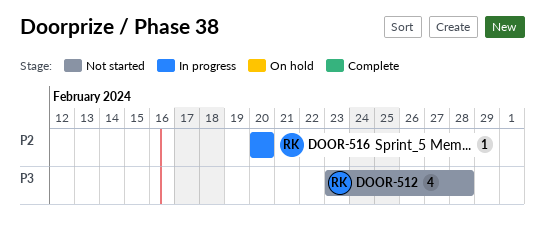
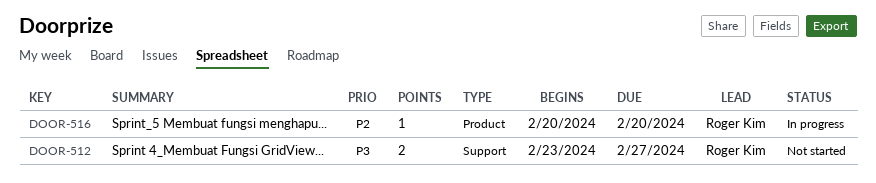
DOOR-512, estimate: 4 -> 2
DOOR-512, due: Feb 28 -> Feb 27

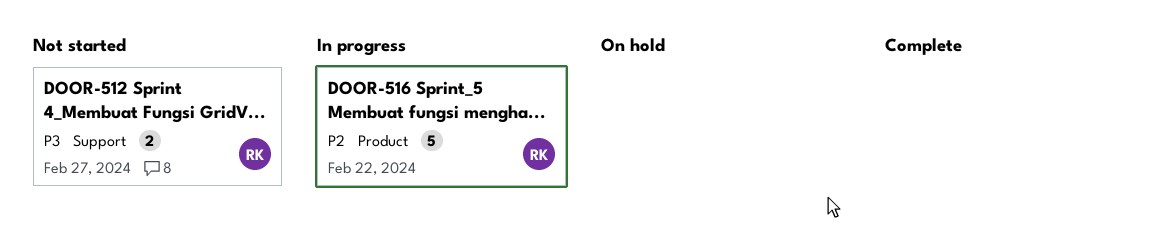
DOOR-516, estimate: 1 -> 5
DOOR-516, due: Feb 20 -> Feb 22

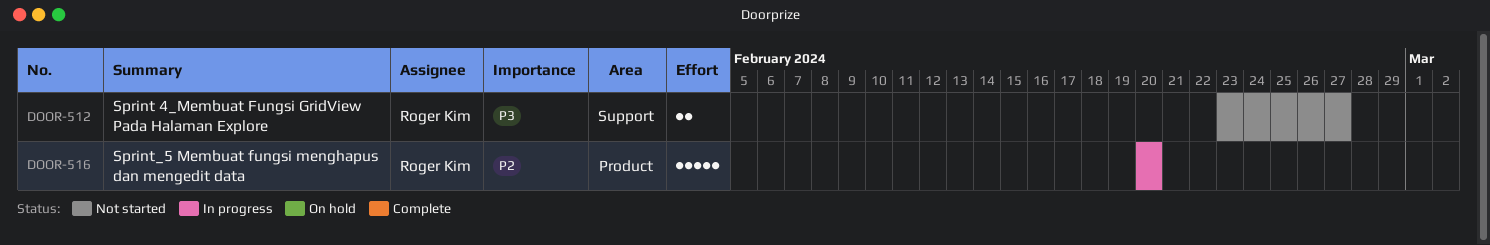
DOOR-516, due: Feb 22 -> Feb 20

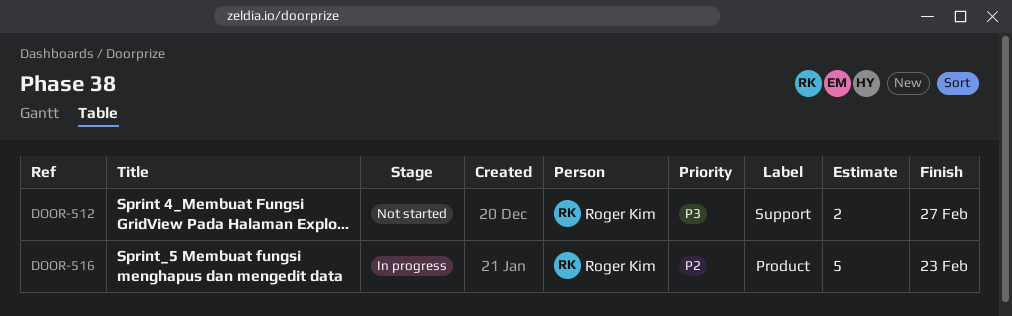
DOOR-516, due: Feb 20 -> Feb 23

